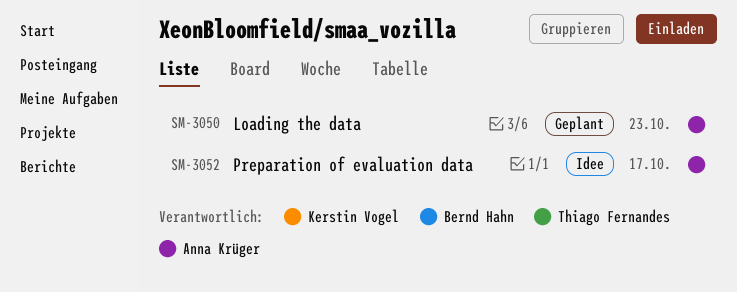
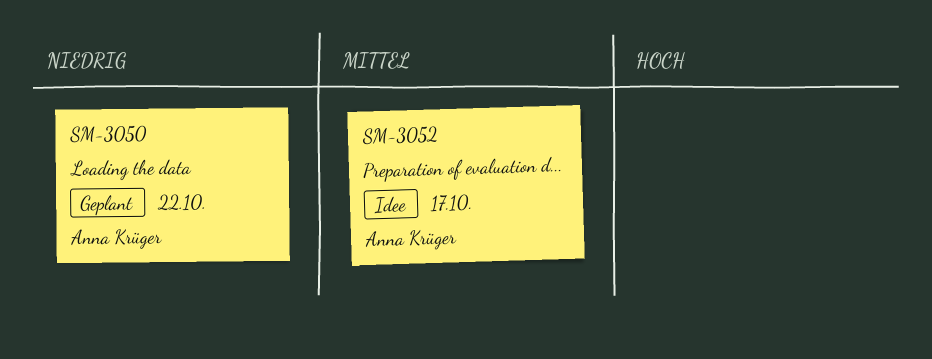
SM-3050, due: Oct 23 -> Oct 22

